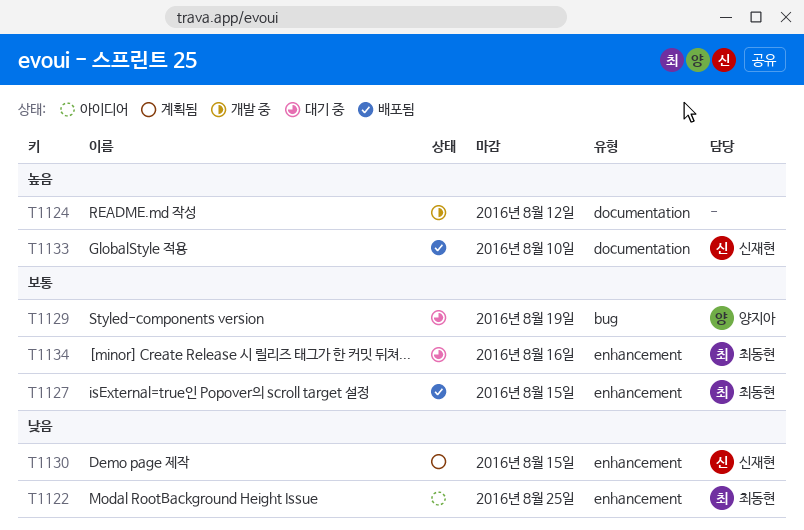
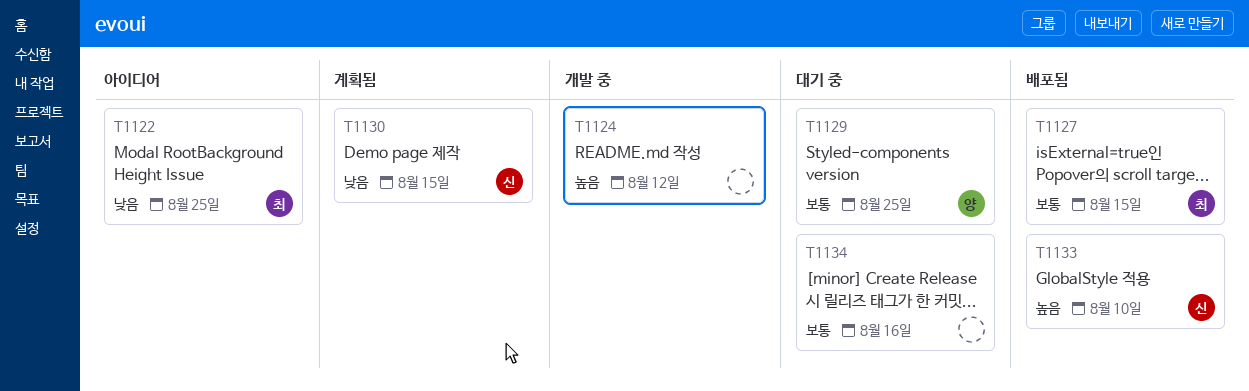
T1129, due: Aug 19 -> Aug 25
T1134, owner: 최동현 -> none

